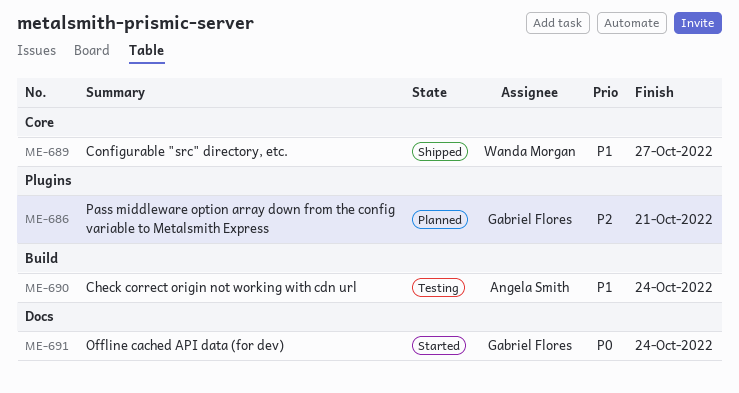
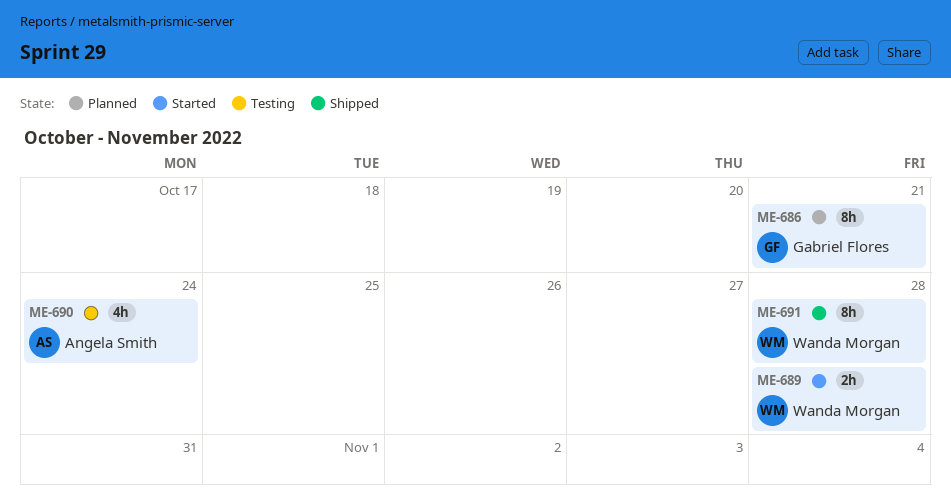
ME-689, status: Shipped -> Started
ME-689, due: Oct 27 -> Oct 28
ME-691, status: Started -> Shipped
ME-691, owner: Gabriel Flores -> Wanda Morgan
ME-691, due: Oct 24 -> Oct 28

